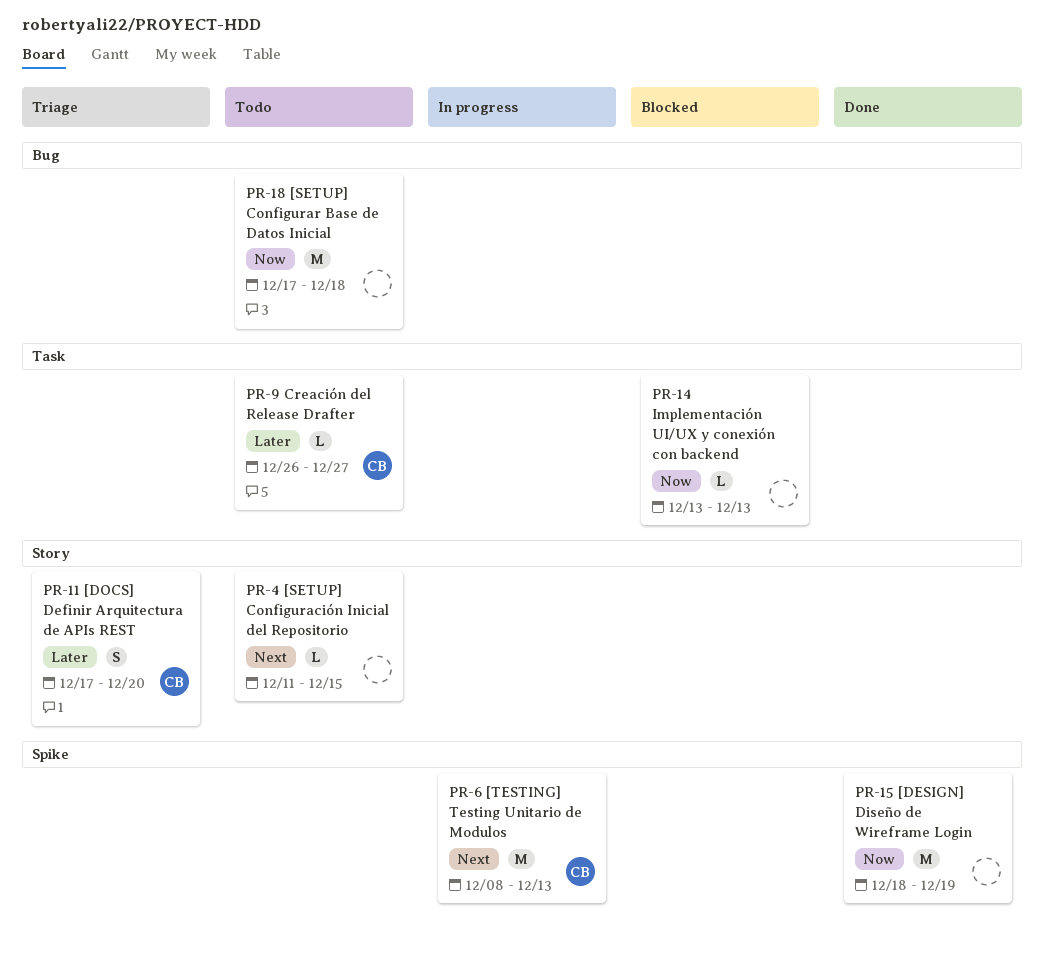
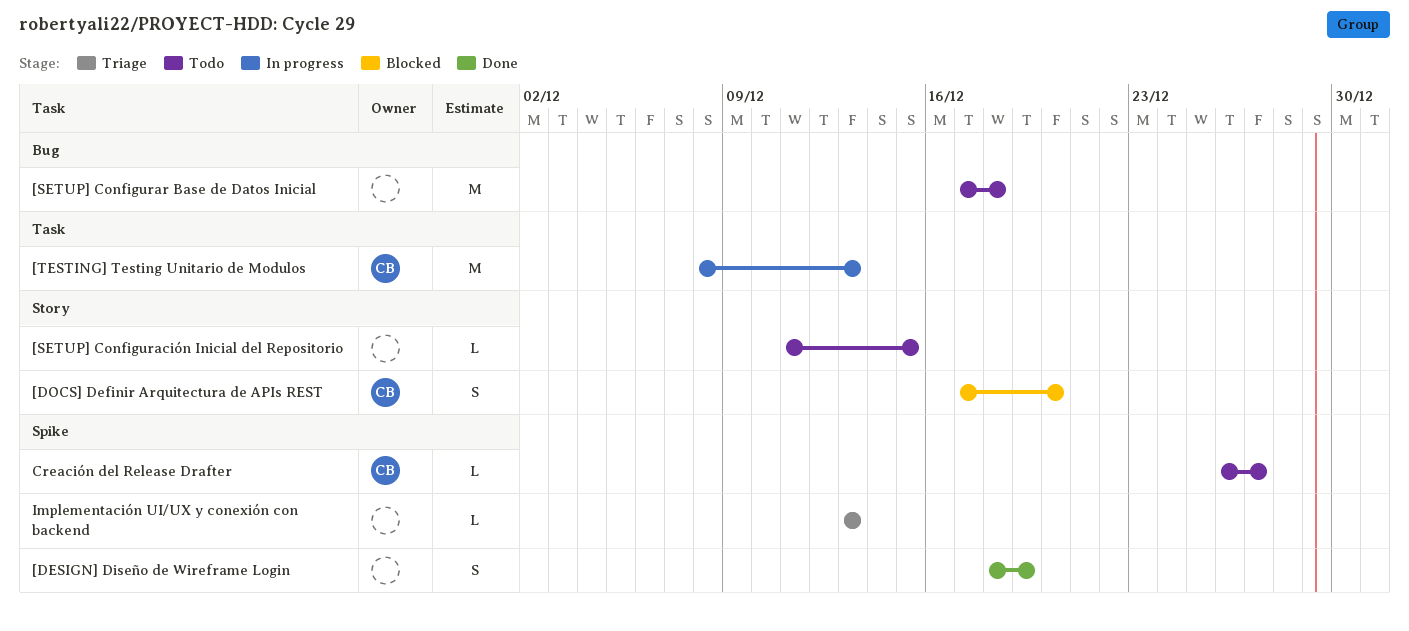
[DESIGN] Diseño de Wireframe Login, estimate: M -> S
[DOCS] Definir Arquitectura de APIs REST, status: Triage -> Blocked
[TESTING] Testing Unitario de Modulos, label: Spike -> Task
Creación del Release Drafter, label: Task -> Spike
Implementación UI/UX y conexión con backend, status: Blocked -> Triage
Implementación UI/UX y conexión con backend, label: Task -> Spike

